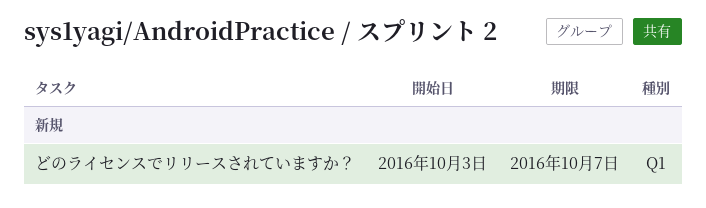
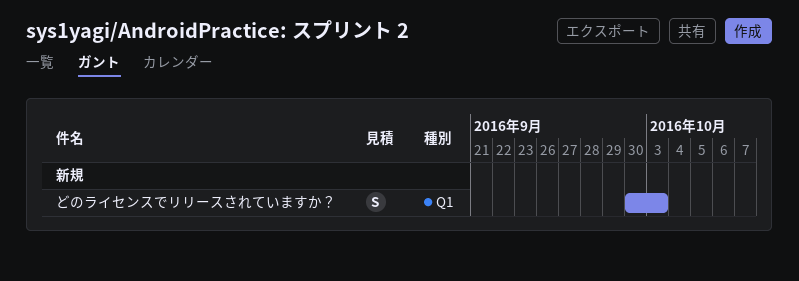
どのライセンスでリリースされていますか？, start: Oct 3 -> Sep 30
どのライセンスでリリースされていますか？, due: Oct 7 -> Oct 3

